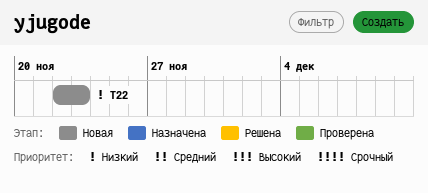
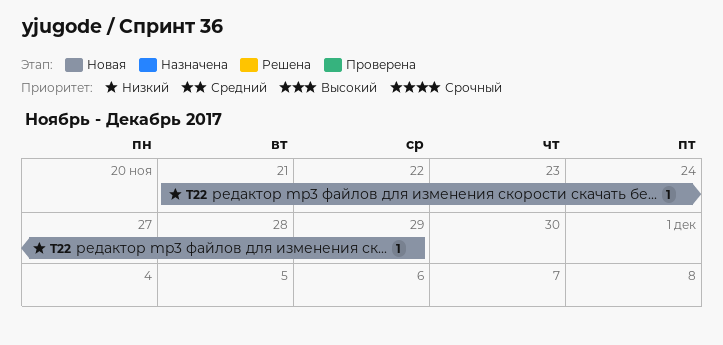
T22, start: Nov 22 -> Nov 21
T22, due: Nov 23 -> Nov 29

